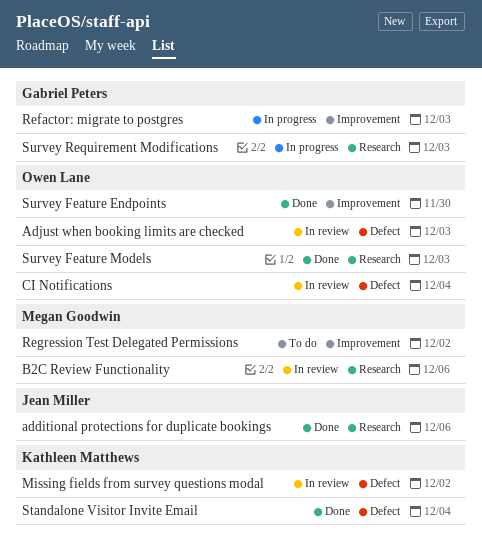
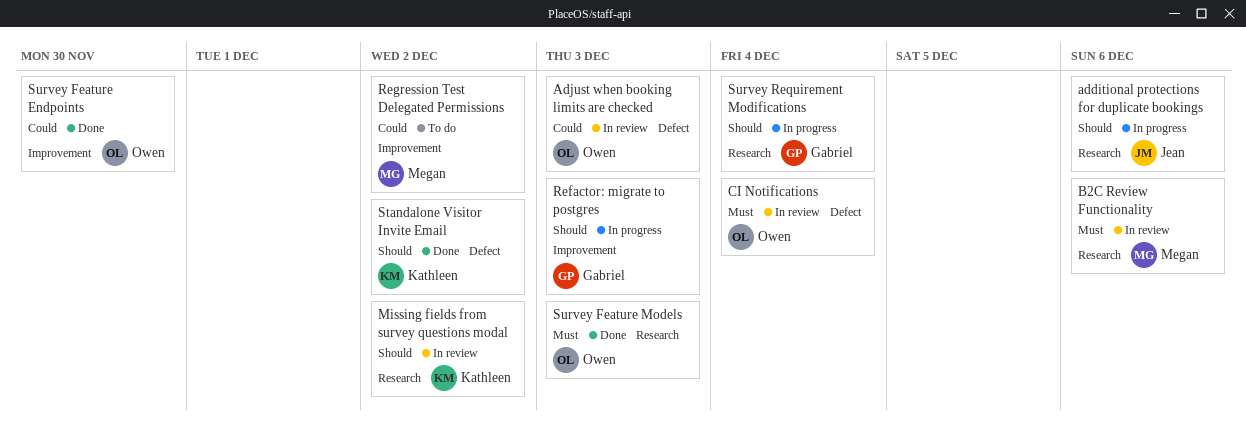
additional protections for duplicate bookings, status: Done -> In progress
Missing fields from survey questions modal, label: Defect -> Research
Standalone Visitor Invite Email, due: Dec 4 -> Dec 2
Survey Requirement Modifications, due: Dec 3 -> Dec 4

